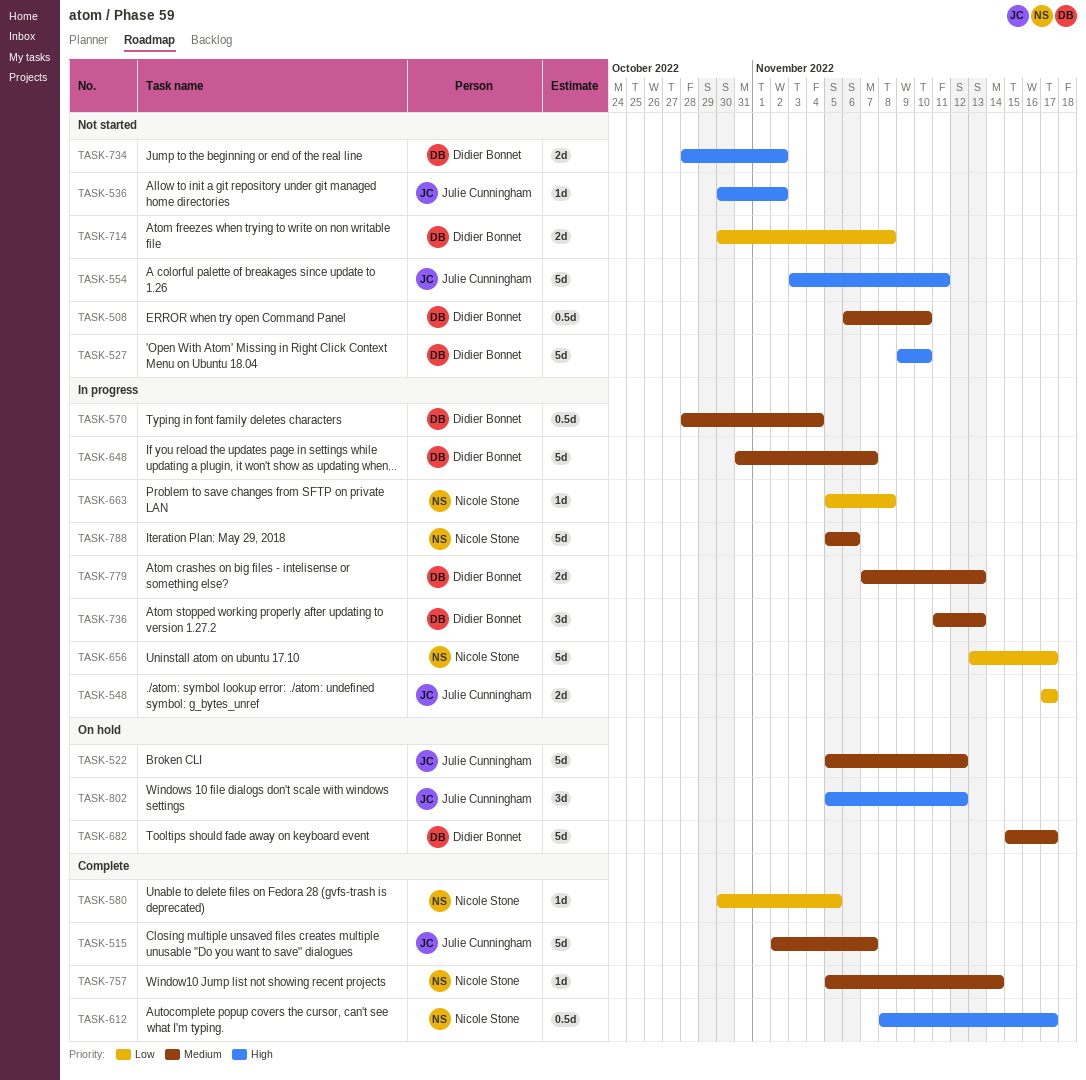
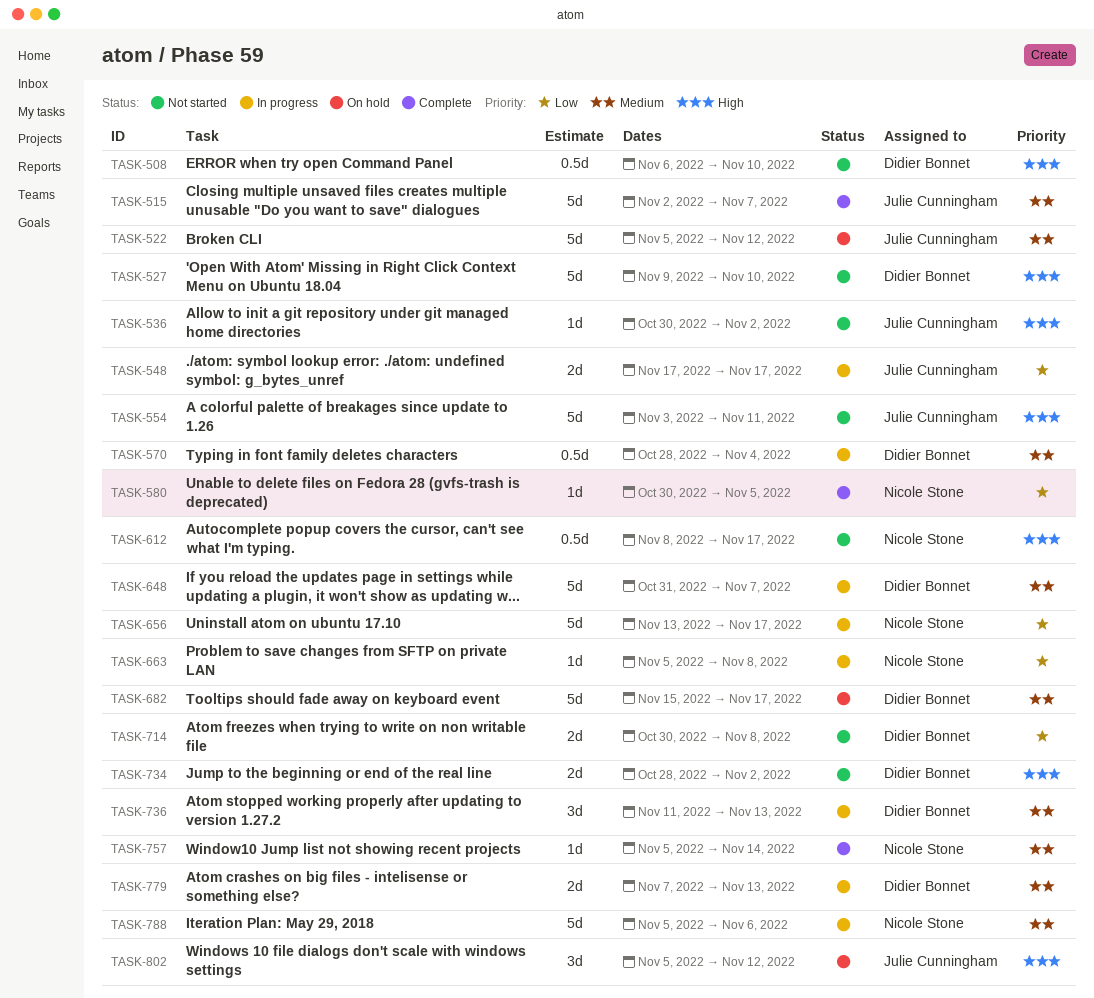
TASK-508, priority: Medium -> High
TASK-612, status: Complete -> Not started

